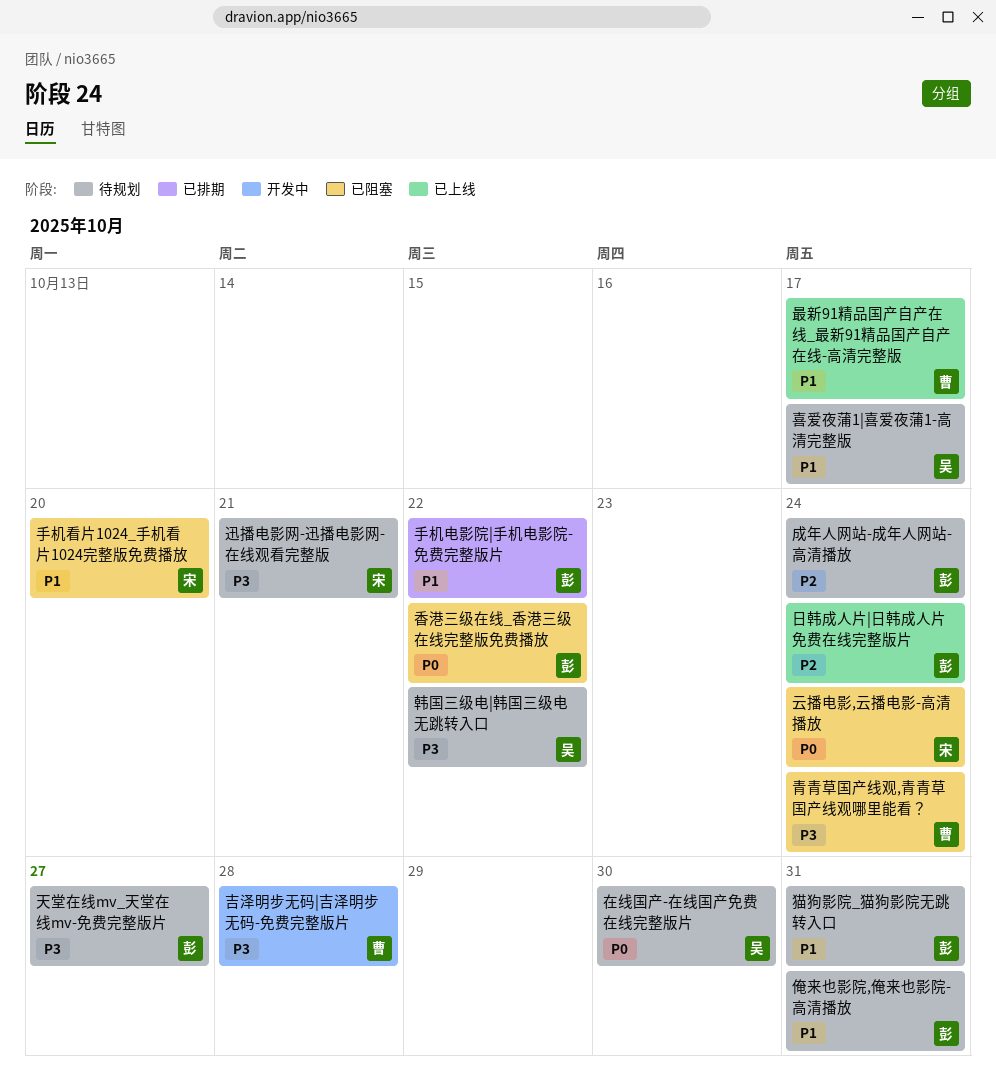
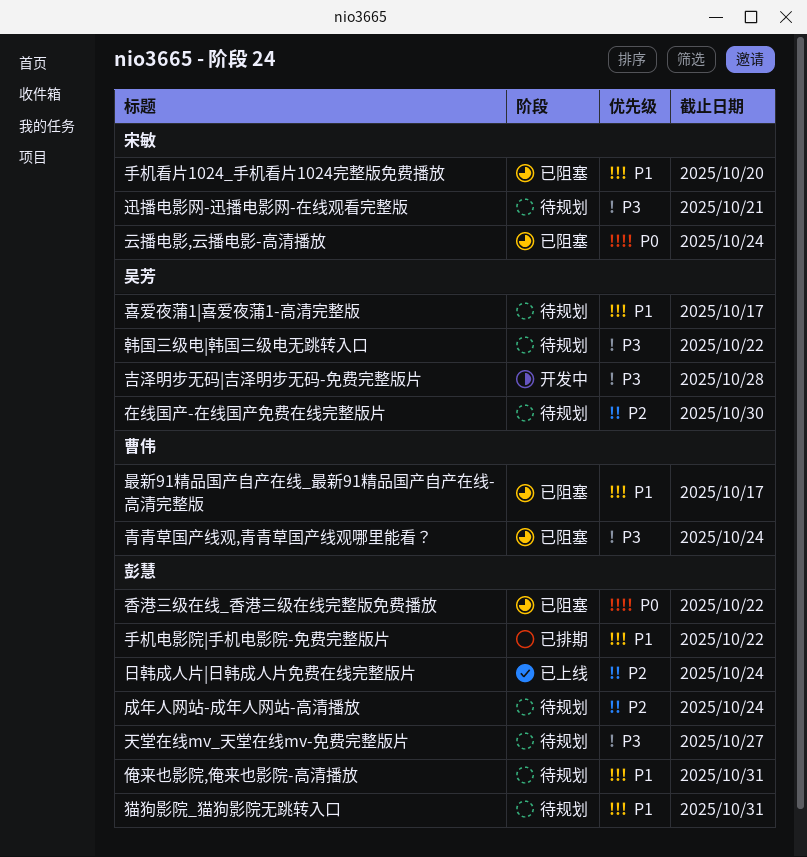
吉泽明步无码|吉泽明步无码-免费完整版片, owner: 曹伟 -> 吴芳
在线国产-在线国产免费在线完整版片, priority: P0 -> P2
最新91精品国产自产在线_最新91精品国产自产在线-高清完整版, status: 已上线 -> 已阻塞

